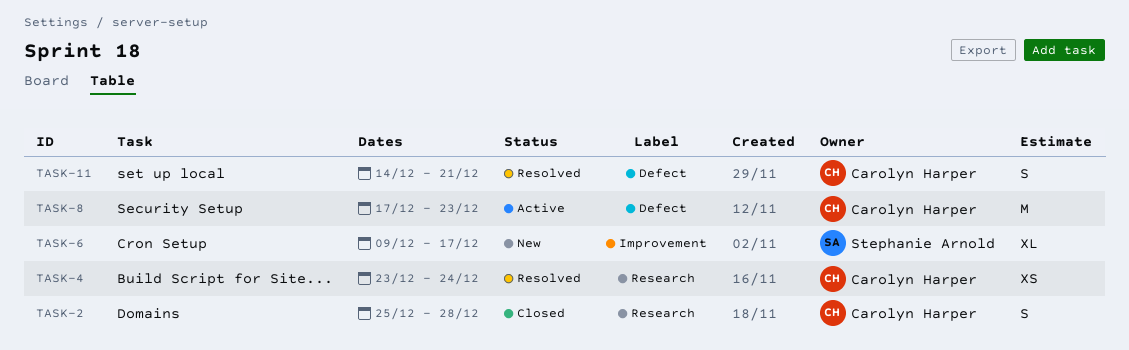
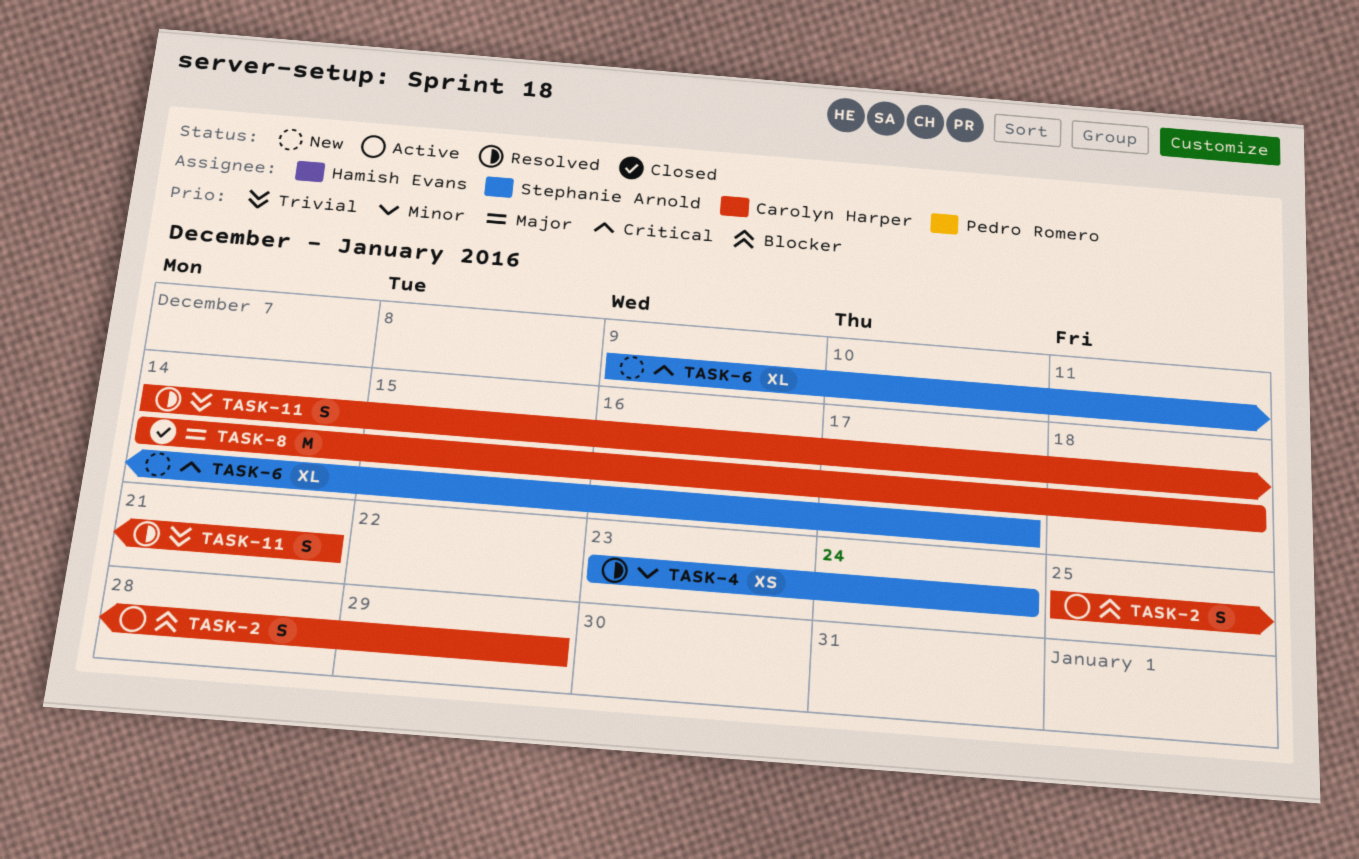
TASK-2, status: Closed -> Active
TASK-2, due: Dec 28 -> Dec 29
TASK-4, owner: Carolyn Harper -> Stephanie Arnold
TASK-8, status: Active -> Closed
TASK-8, start: Dec 17 -> Dec 14
TASK-8, due: Dec 23 -> Dec 18

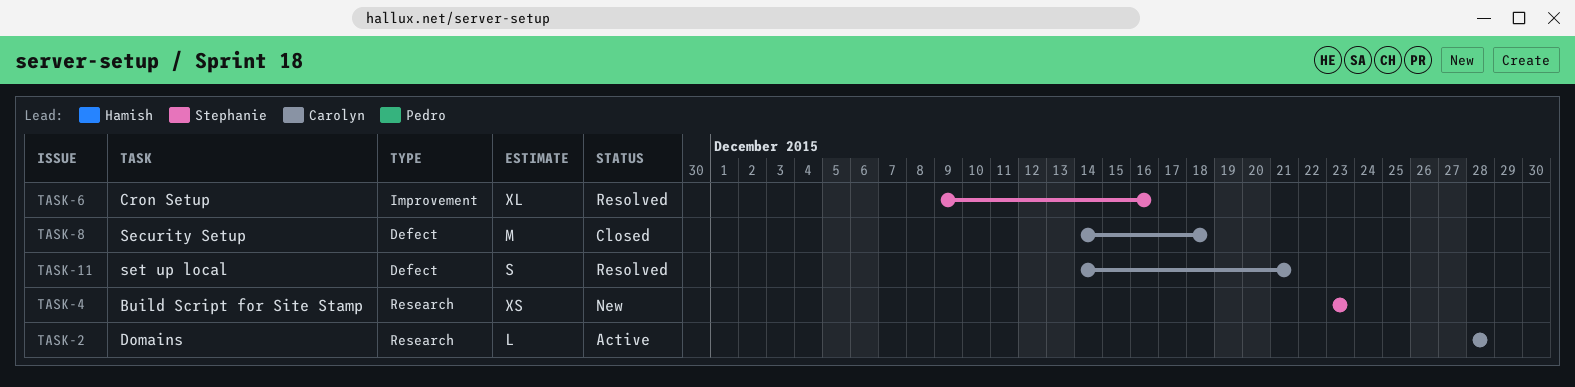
TASK-2, estimate: S -> L
TASK-2, start: Dec 25 -> Dec 28
TASK-2, due: Dec 29 -> Dec 28
TASK-4, status: Resolved -> New
TASK-4, due: Dec 24 -> Dec 23
TASK-6, status: New -> Resolved
TASK-6, due: Dec 17 -> Dec 16

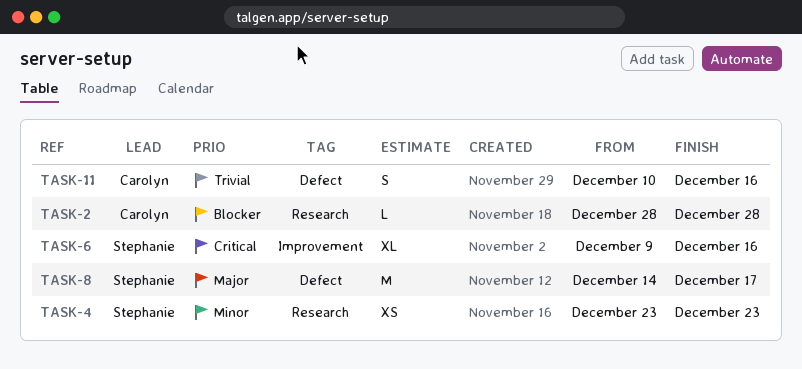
TASK-8, owner: Carolyn -> Stephanie
TASK-8, due: Dec 18 -> Dec 17
TASK-11, start: Dec 14 -> Dec 10
TASK-11, due: Dec 21 -> Dec 16

